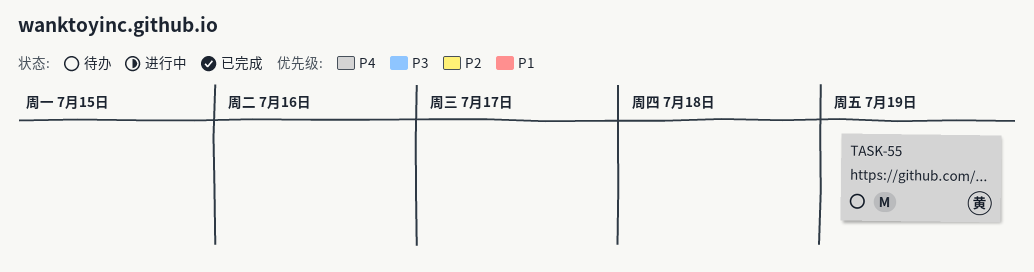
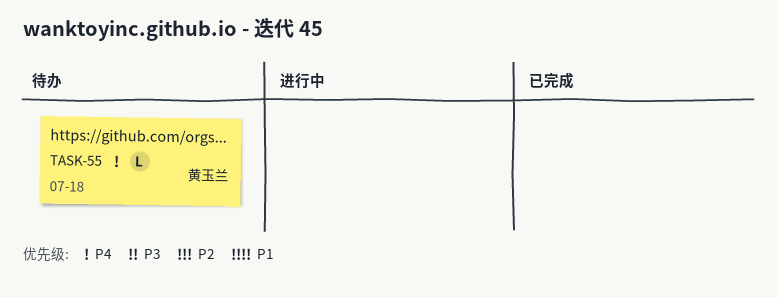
TASK-55, estimate: M -> L
TASK-55, due: Jul 19 -> Jul 18

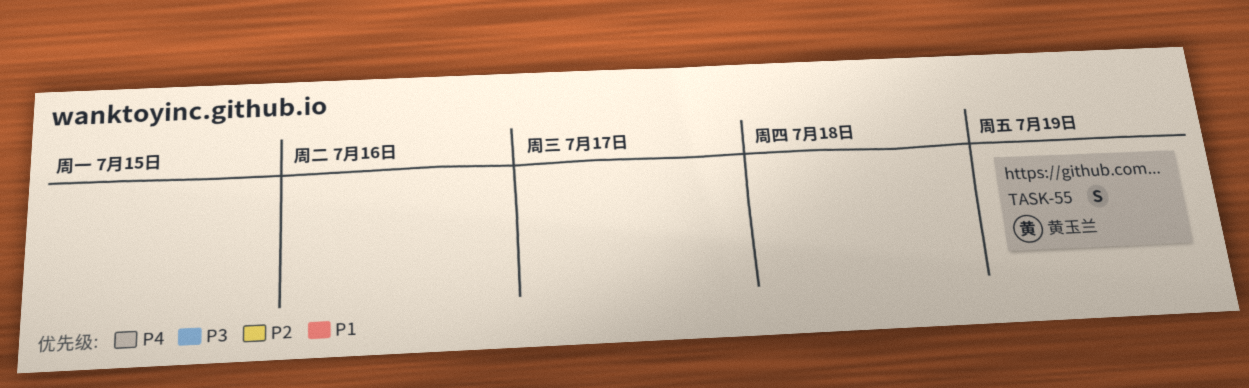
TASK-55, estimate: L -> S
TASK-55, due: Jul 18 -> Jul 19

